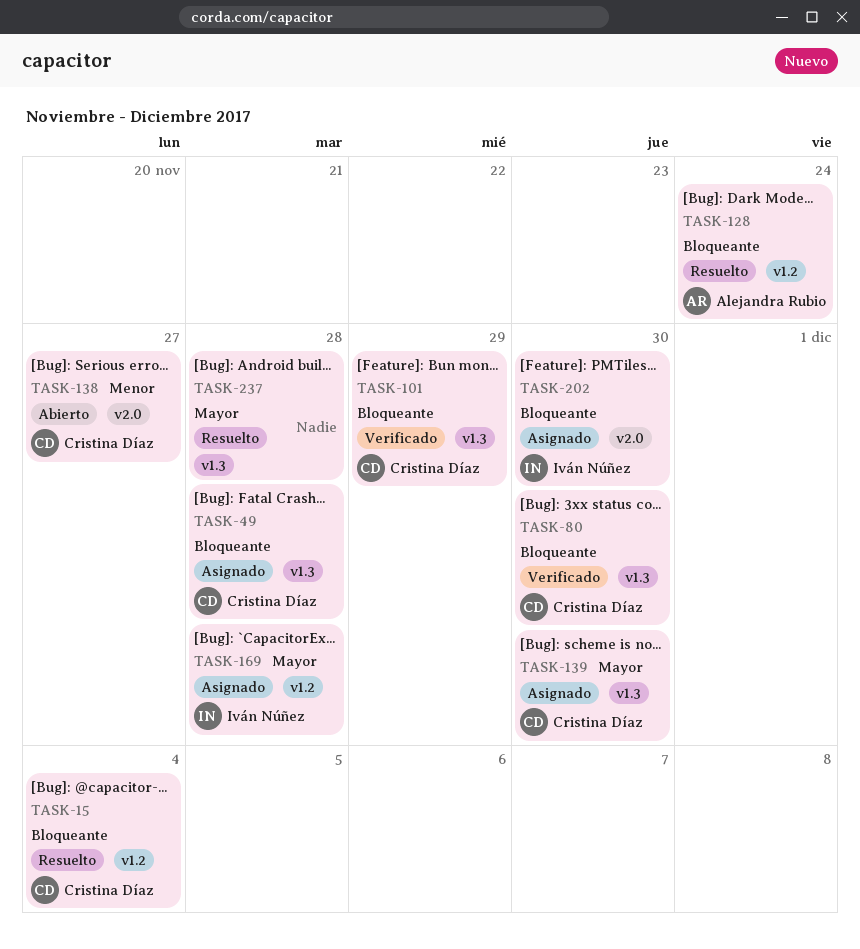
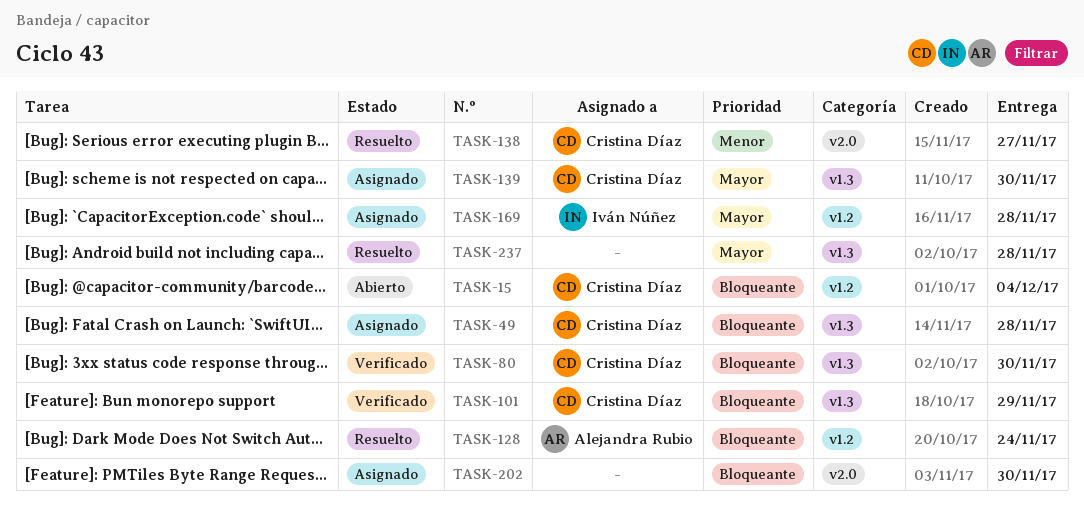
TASK-15, status: Resuelto -> Abierto
TASK-138, status: Abierto -> Resuelto
TASK-202, owner: Iván Núñez -> none

